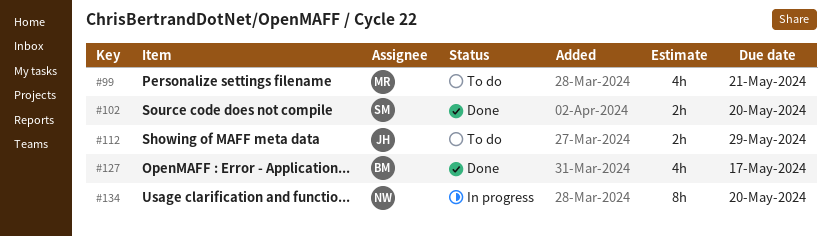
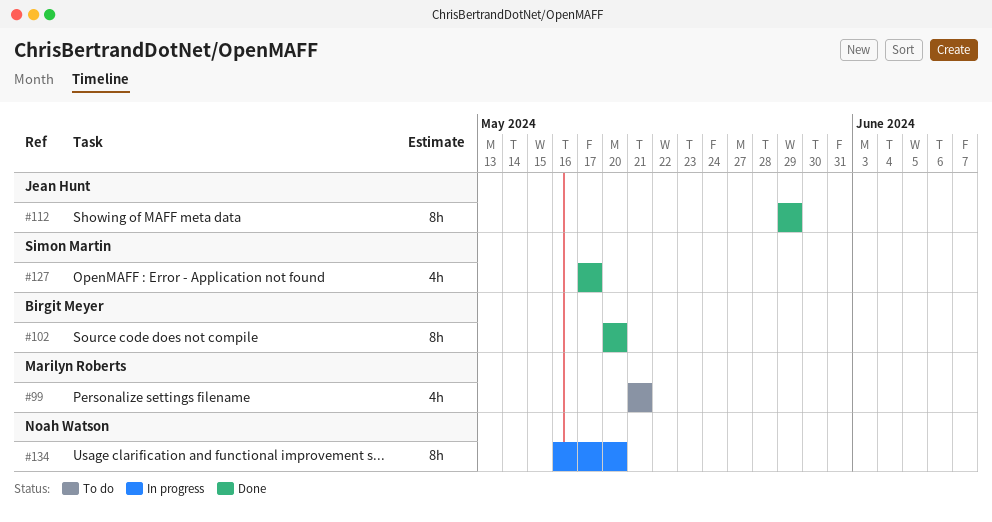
#102, owner: Simon Martin -> Birgit Meyer
#102, estimate: 2h -> 8h
#112, status: To do -> Done
#112, estimate: 2h -> 8h
#127, owner: Birgit Meyer -> Simon Martin

